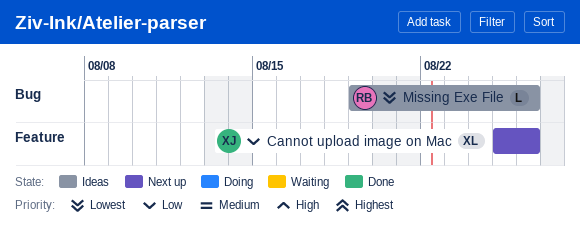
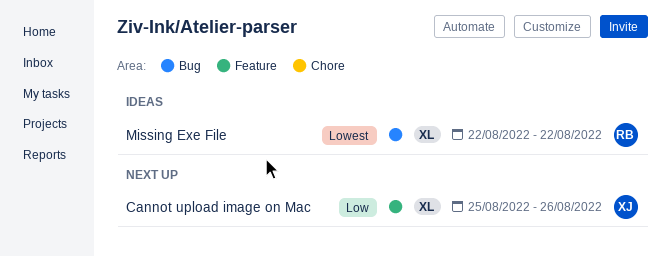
Missing Exe File, estimate: L -> XL
Missing Exe File, start: Aug 19 -> Aug 22
Missing Exe File, due: Aug 26 -> Aug 22

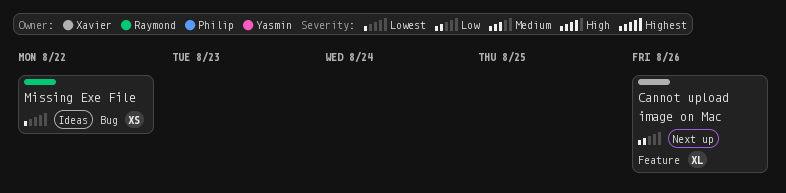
Missing Exe File, estimate: XL -> XS

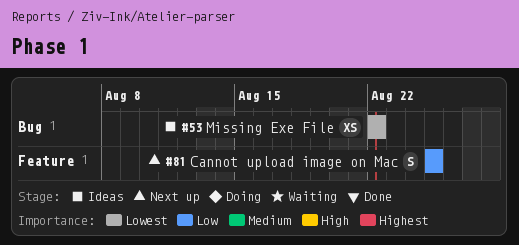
Cannot upload image on Mac, estimate: XL -> S
Cannot upload image on Mac, due: Aug 26 -> Aug 25

